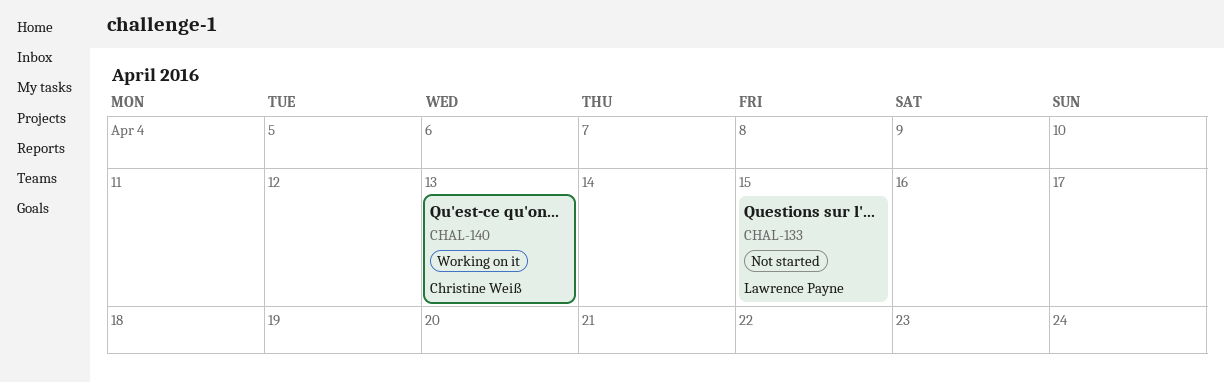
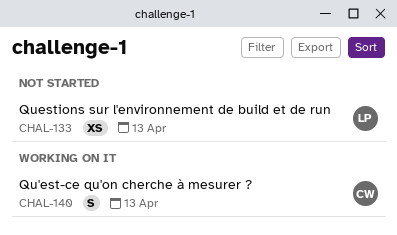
CHAL-133, due: Apr 15 -> Apr 13

